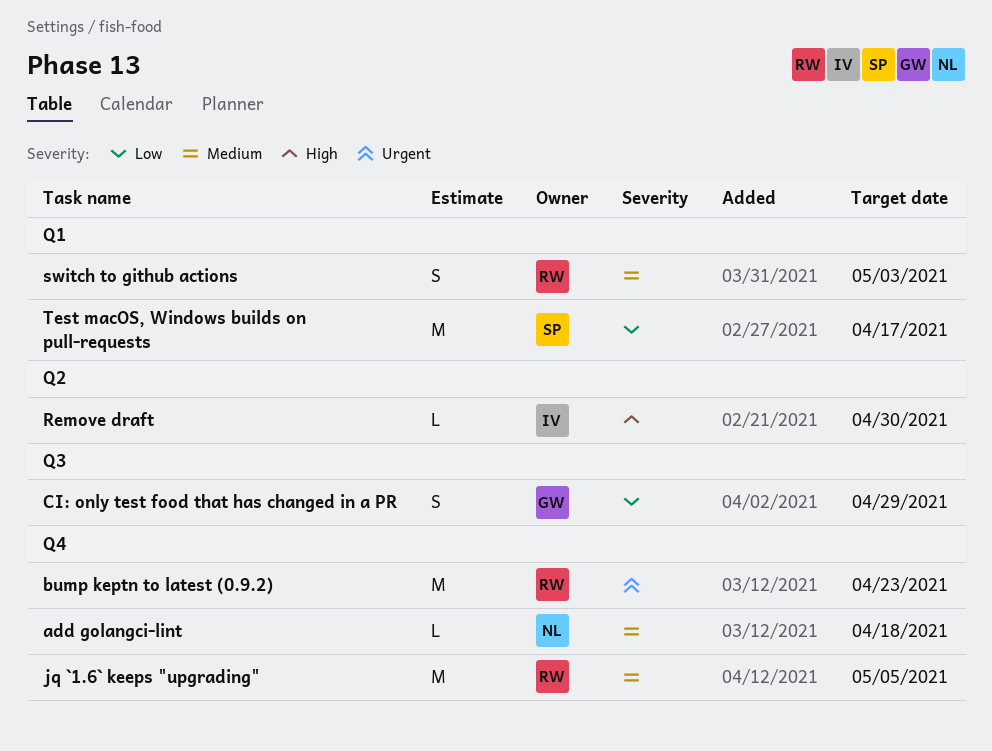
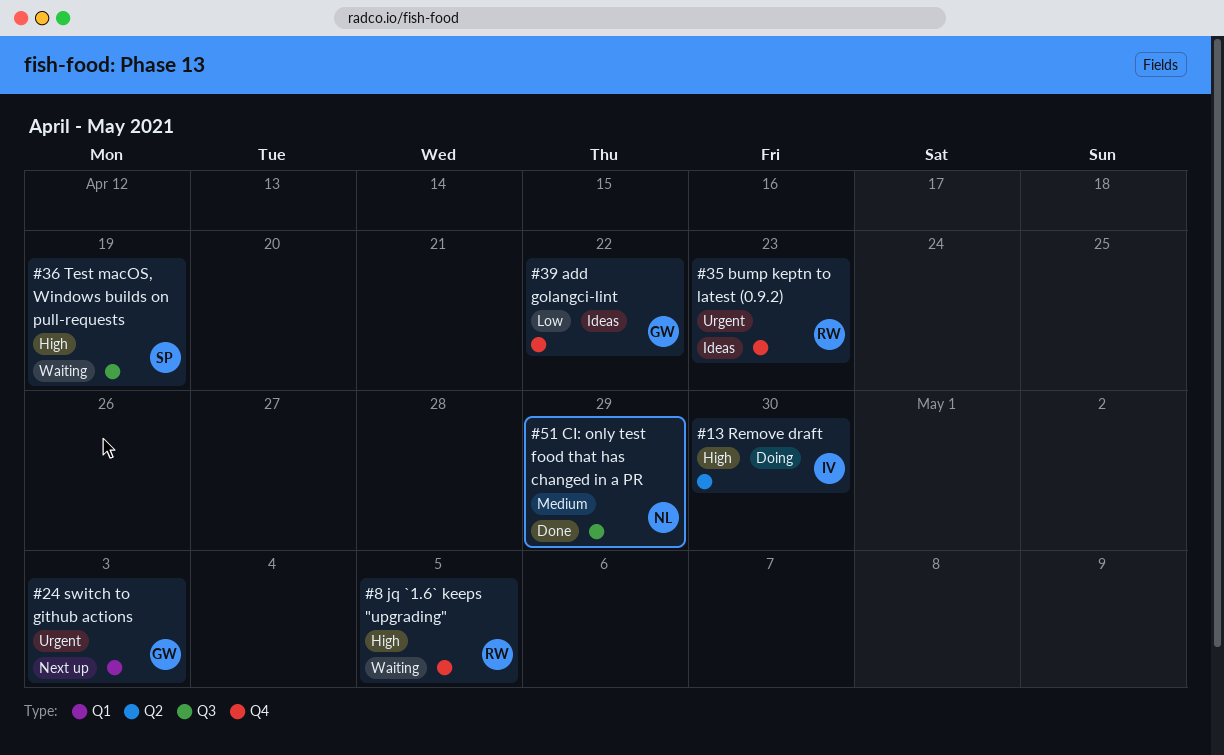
add golangci-lint, owner: NL -> GW
add golangci-lint, priority: Medium -> Low
add golangci-lint, due: Apr 18 -> Apr 22
CI: only test food that has changed in a PR, owner: GW -> NL
CI: only test food that has changed in a PR, priority: Low -> Medium
jq `1.6` keeps "upgrading", priority: Medium -> High
switch to github actions, owner: RW -> GW
switch to github actions, priority: Medium -> Urgent
Test macOS, Windows builds on pull-requests, priority: Low -> High
Test macOS, Windows builds on pull-requests, label: Q1 -> Q3
Test macOS, Windows builds on pull-requests, due: Apr 17 -> Apr 19

